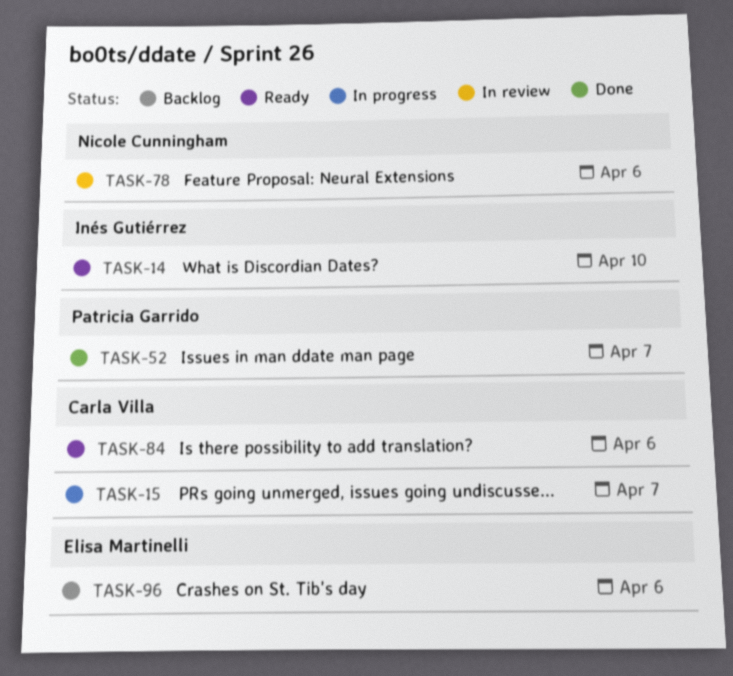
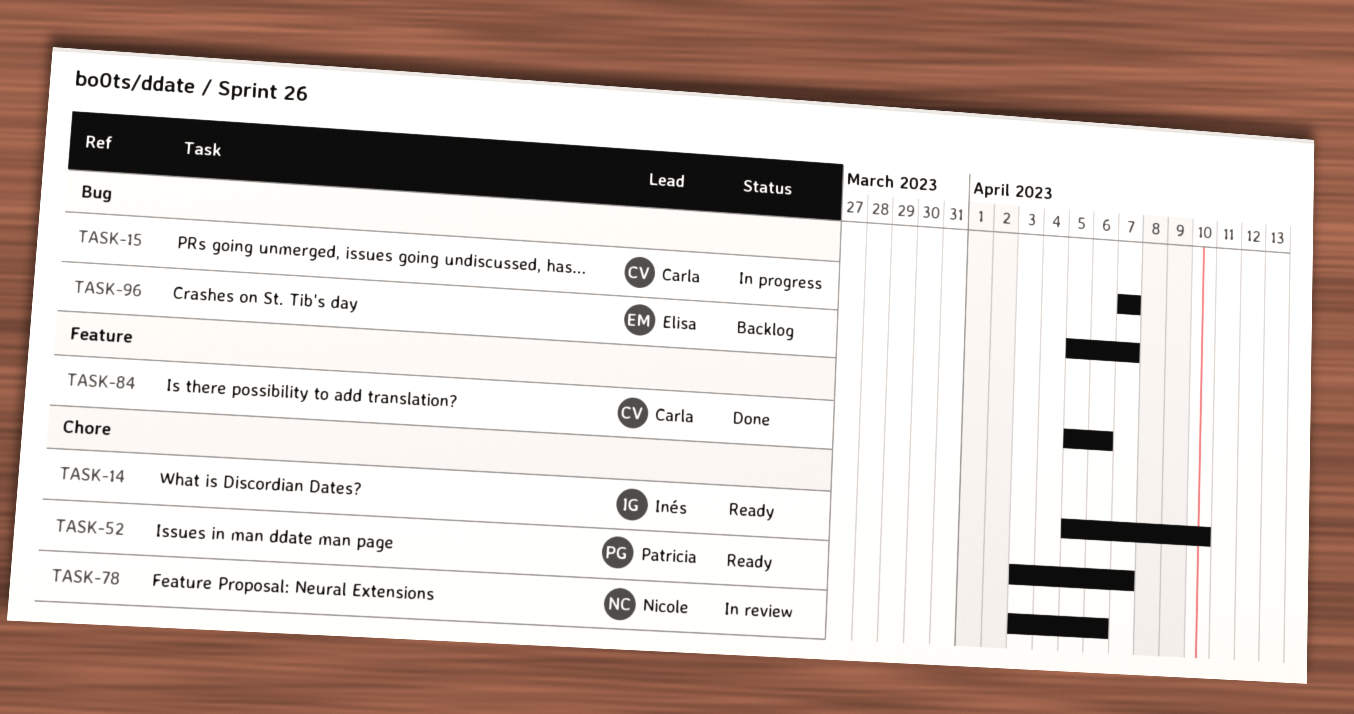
TASK-52, status: Done -> Ready
TASK-84, status: Ready -> Done
TASK-96, due: Apr 6 -> Apr 7

